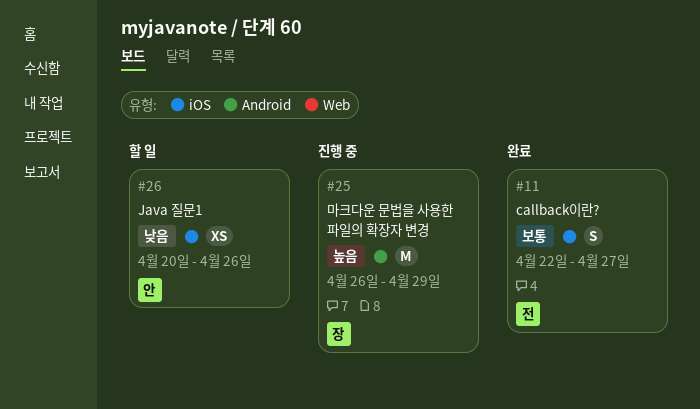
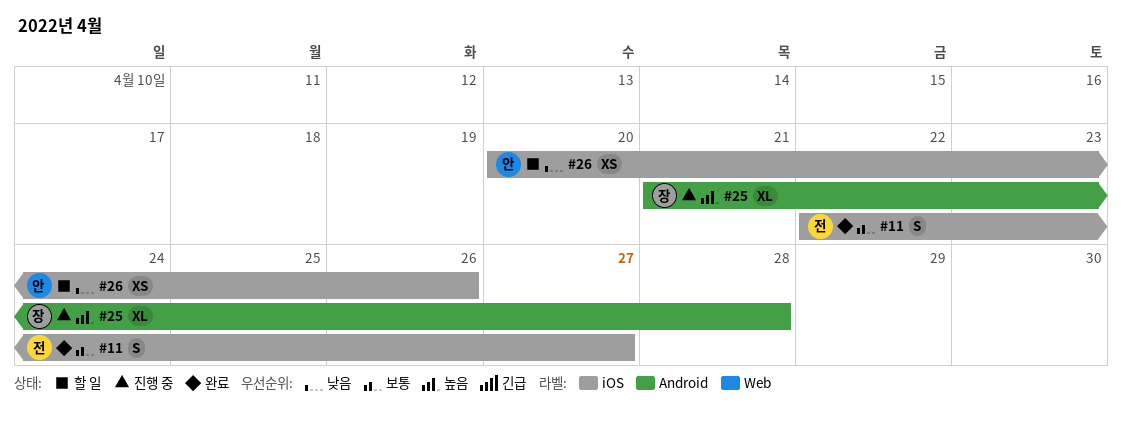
#25, estimate: M -> XL
#25, start: Apr 26 -> Apr 21
#25, due: Apr 29 -> Apr 28

